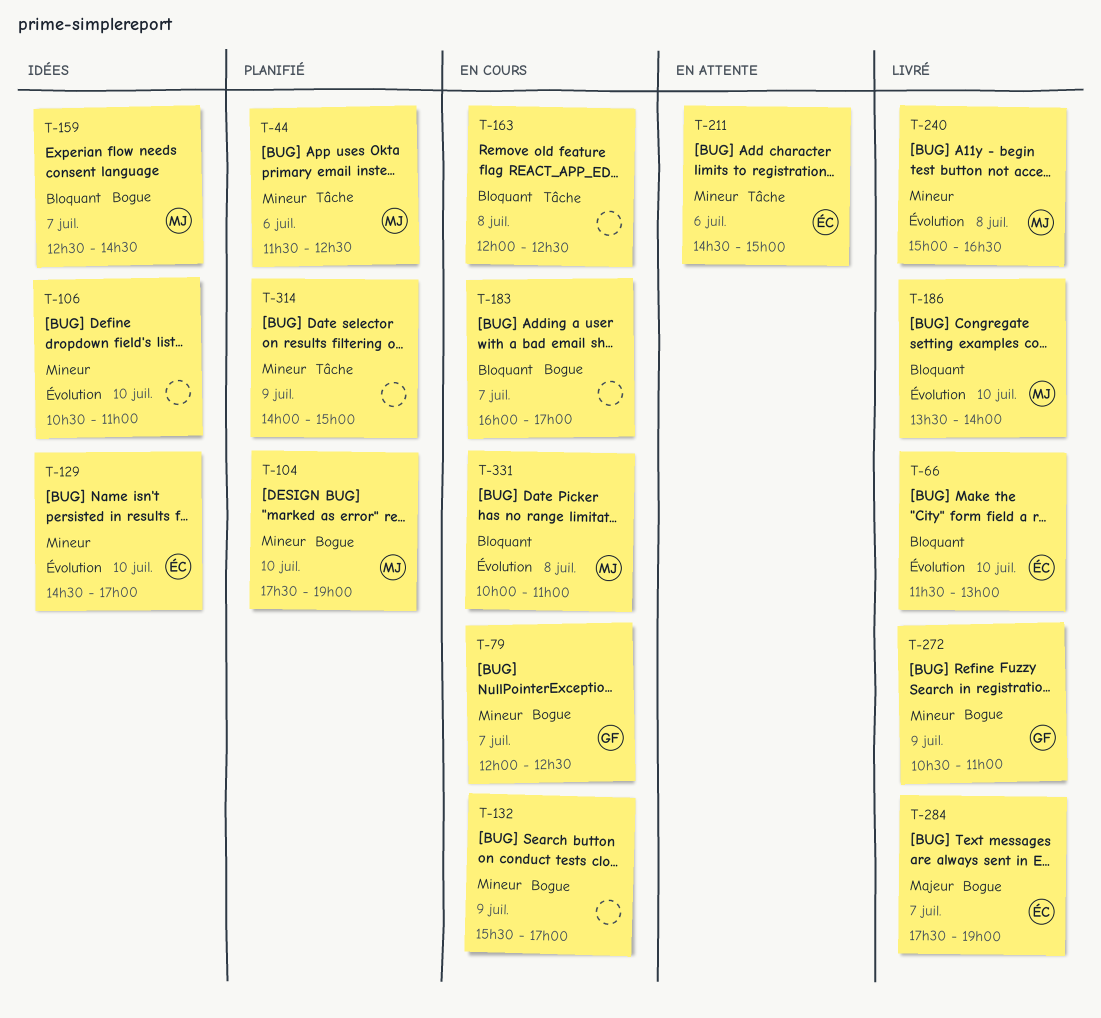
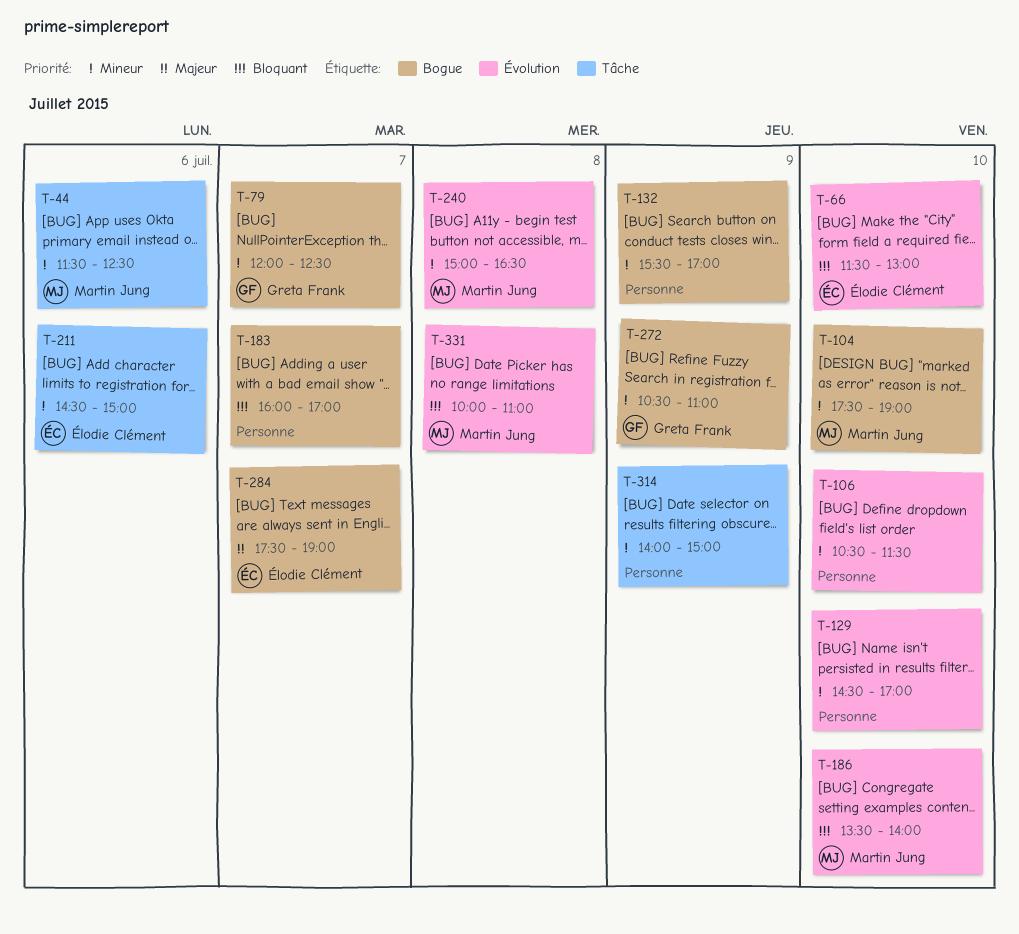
T-106, ends: 11:00 -> 11:30
T-129, owner: Élodie Clément -> none
T-159: present -> none
T-163: present -> none

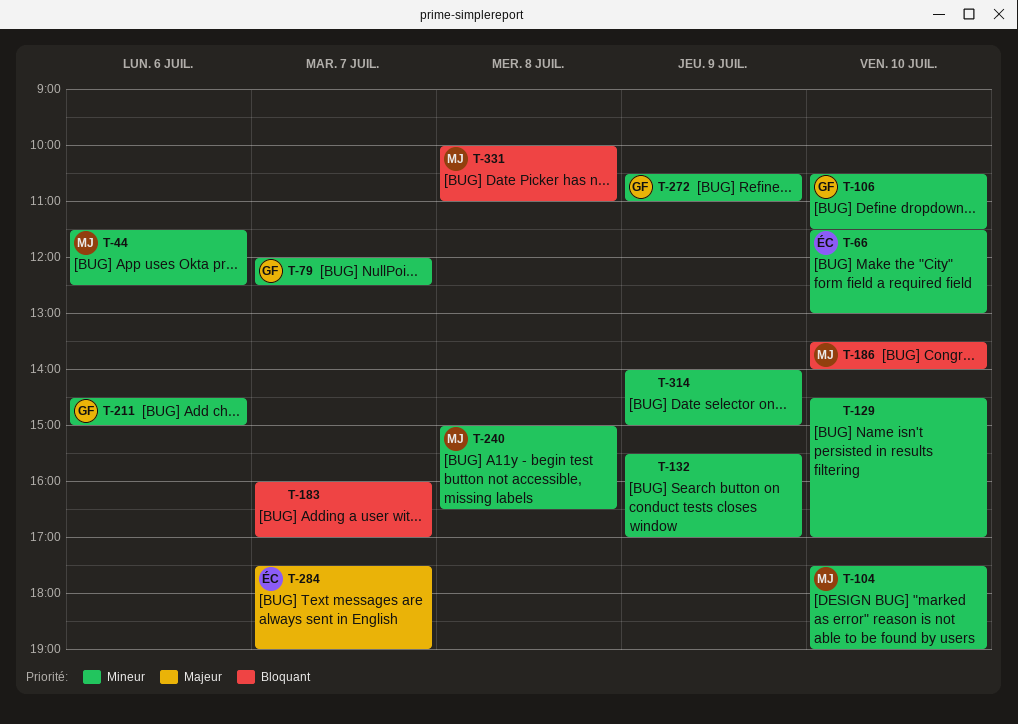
T-66, priority: Bloquant -> Mineur
T-106, owner: none -> Greta Frank
T-211, owner: Élodie Clément -> Greta Frank

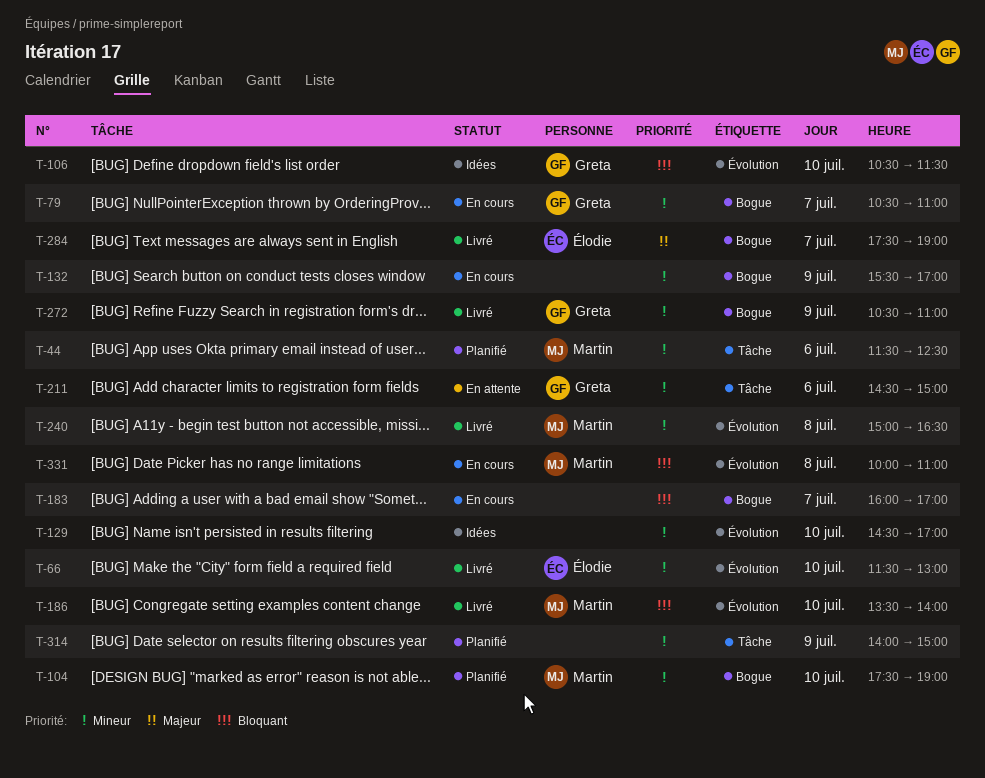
T-79, begins: 12:00 -> 10:30
T-79, ends: 12:30 -> 11:00
T-106, priority: Mineur -> Bloquant

